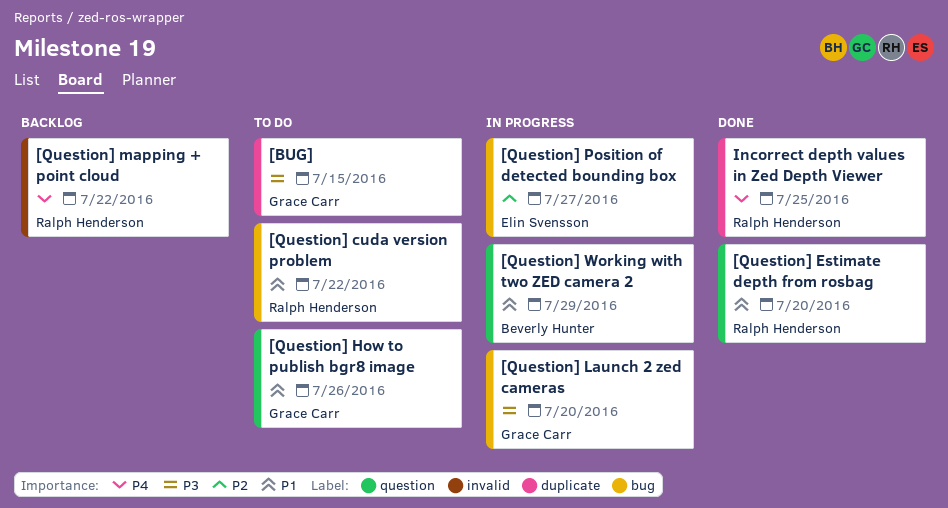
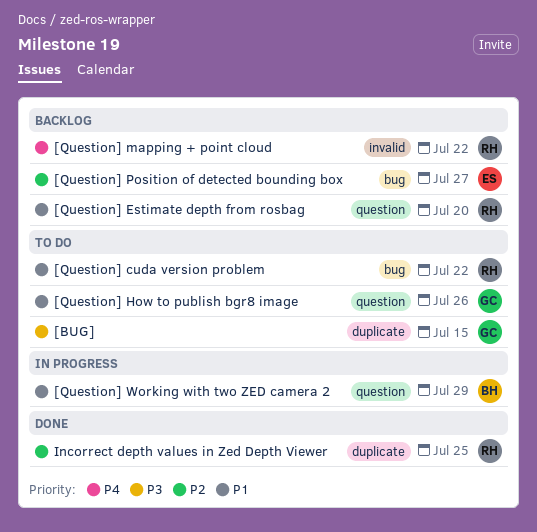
[Question] Estimate depth from rosbag, status: Done -> Backlog
[Question] Launch 2 zed cameras: present -> none
[Question] Position of detected bounding box, status: In progress -> Backlog
Incorrect depth values in Zed Depth Viewer, priority: P4 -> P2

